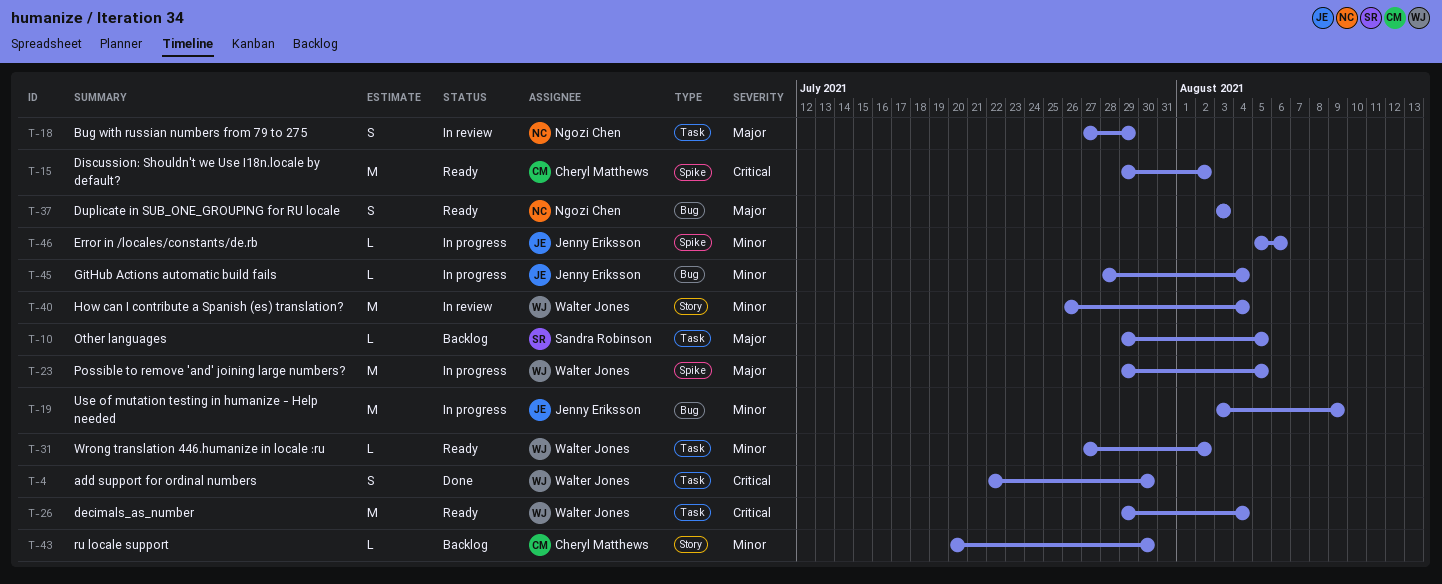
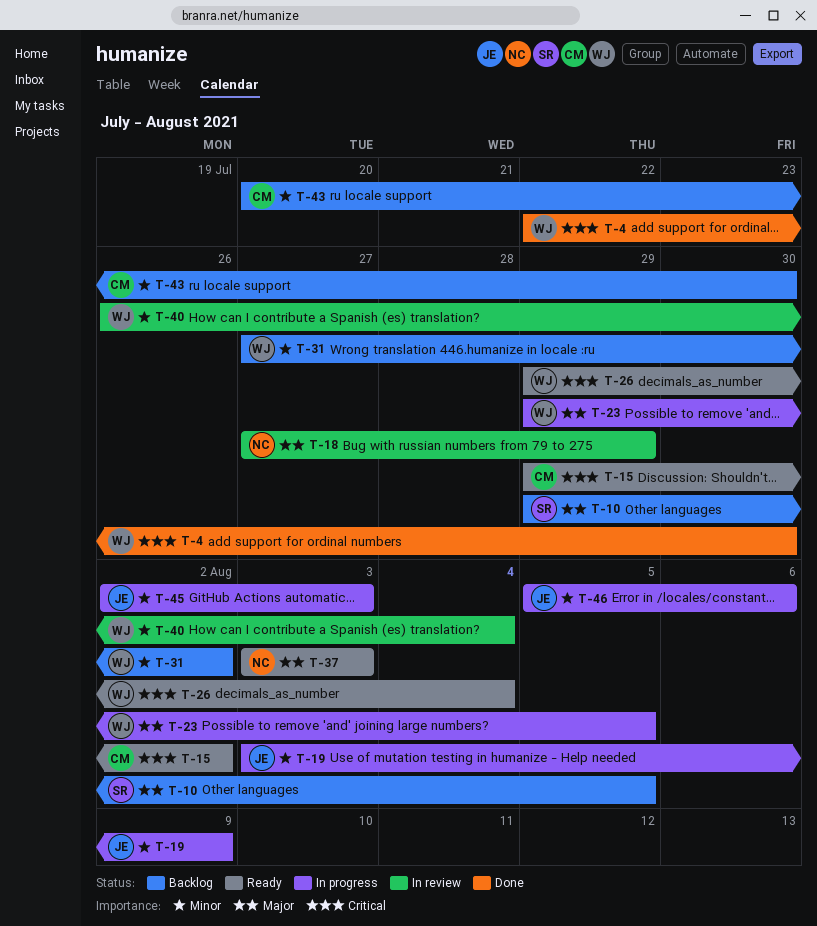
T-31, status: Ready -> Backlog
T-45, start: Jul 28 -> Aug 2
T-45, due: Aug 4 -> Aug 3

